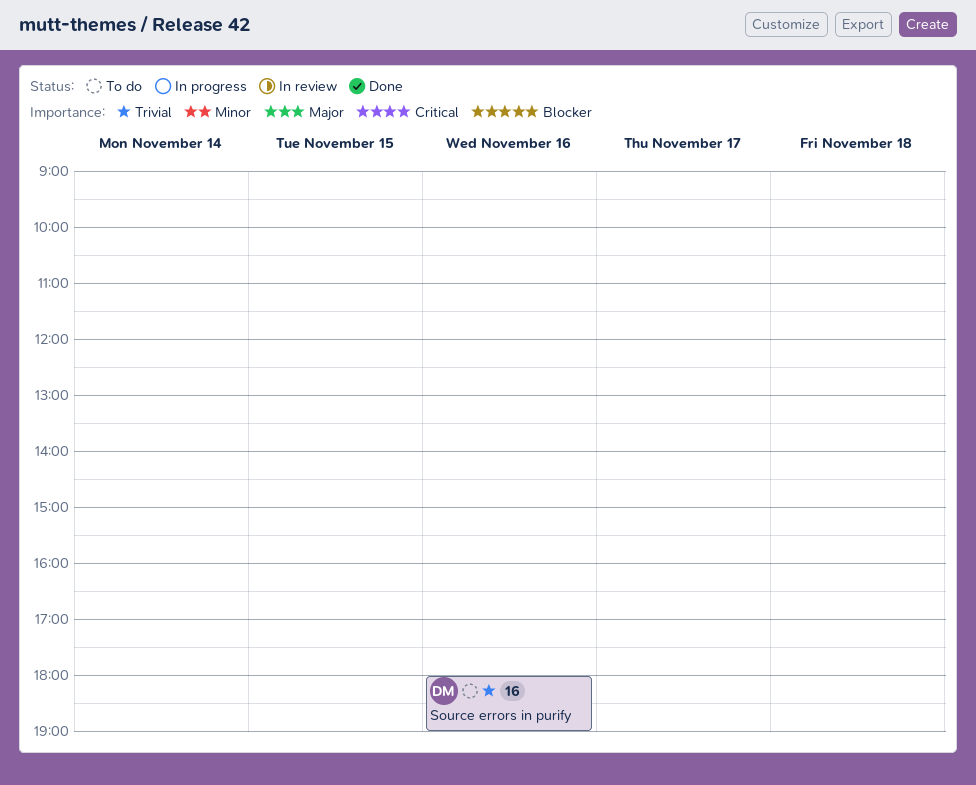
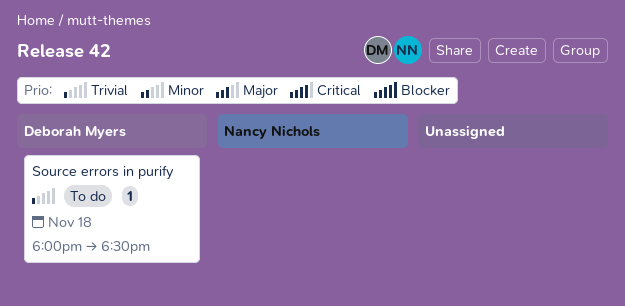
Source errors in purify, estimate: 16 -> 1
Source errors in purify, day: Nov 16 -> Nov 18
Source errors in purify, ends: 19:00 -> 18:30

